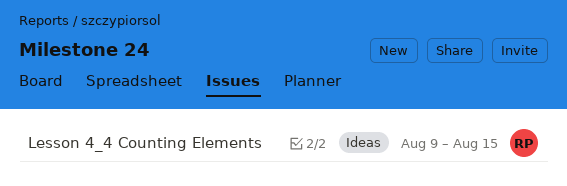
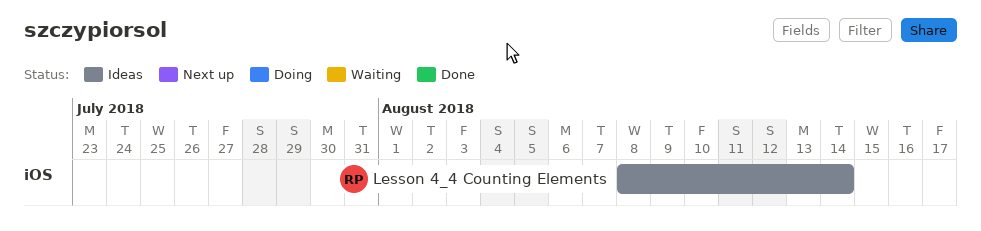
Lesson 4_4 Counting Elements, start: Aug 9 -> Aug 8
Lesson 4_4 Counting Elements, due: Aug 15 -> Aug 14

